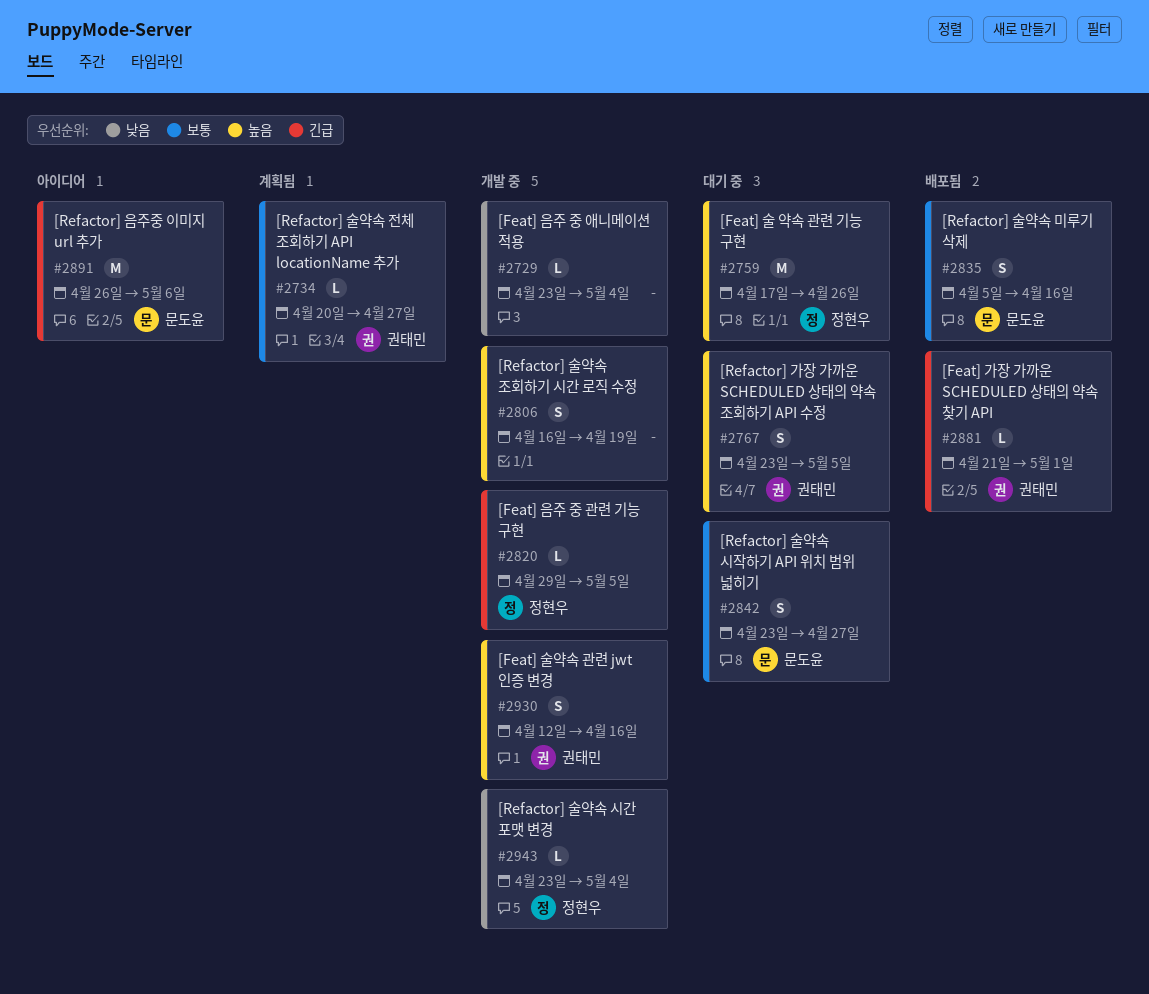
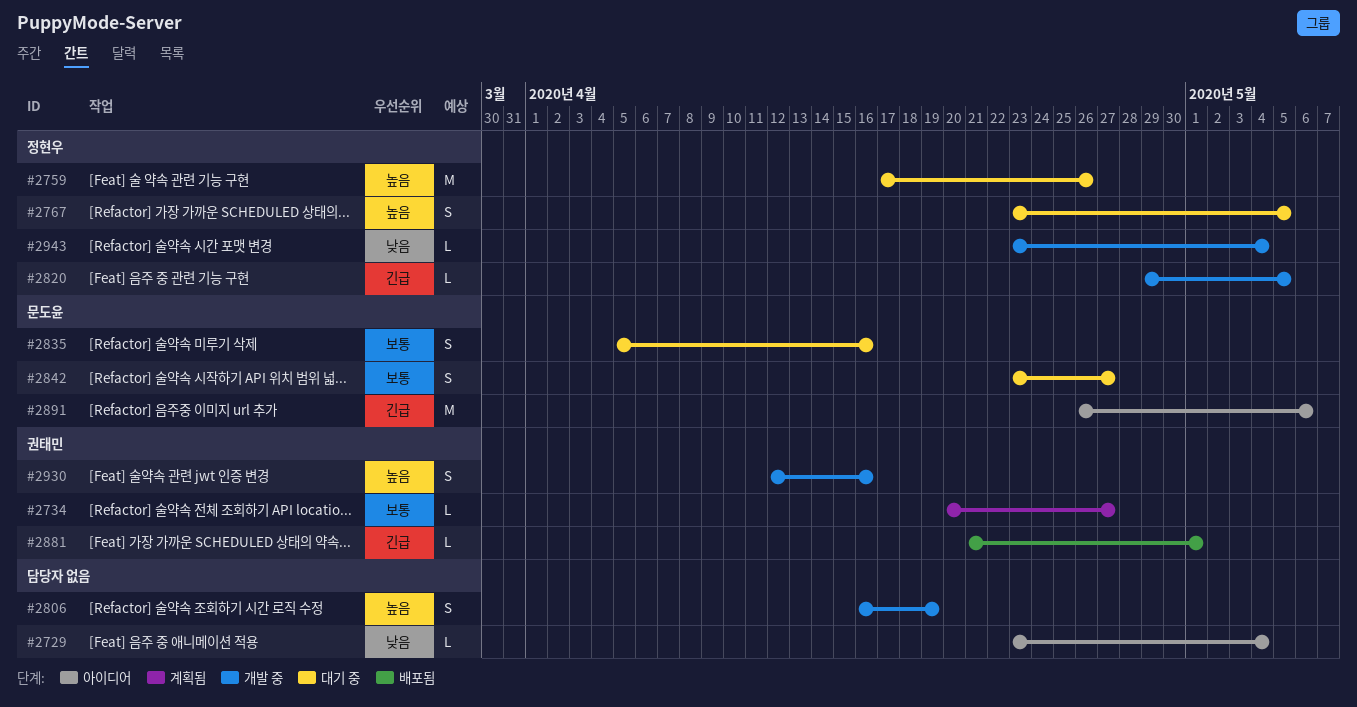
#2729, status: 개발 중 -> 아이디어
#2767, owner: 권태민 -> 정현우
#2835, status: 배포됨 -> 대기 중

